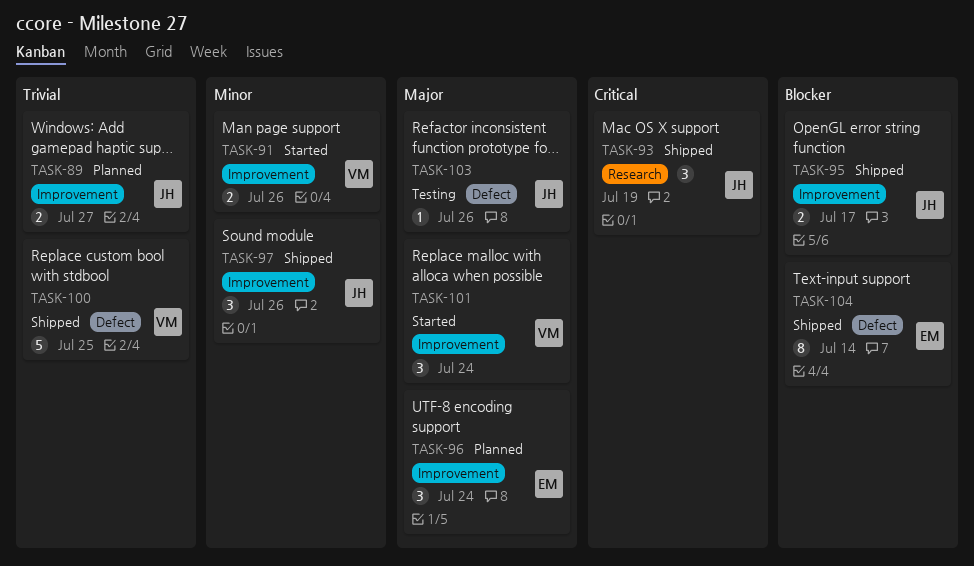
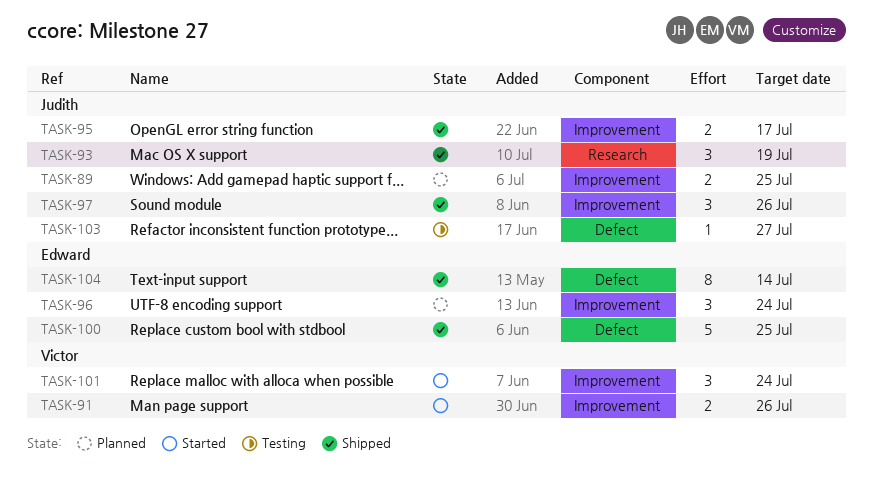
TASK-89, due: Jul 27 -> Jul 25
TASK-100, owner: Victor -> Edward
TASK-103, due: Jul 26 -> Jul 27

